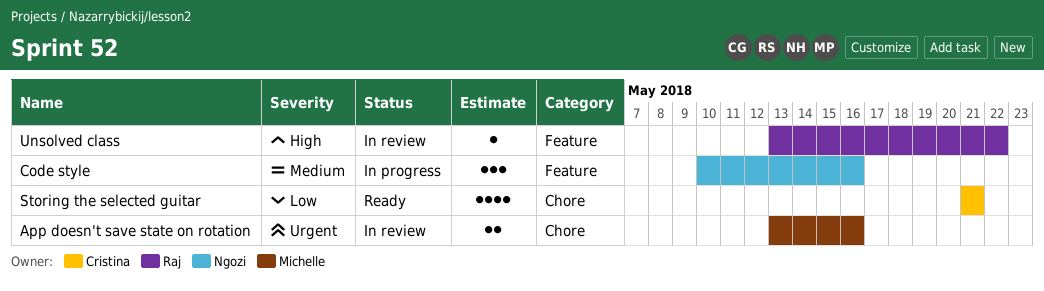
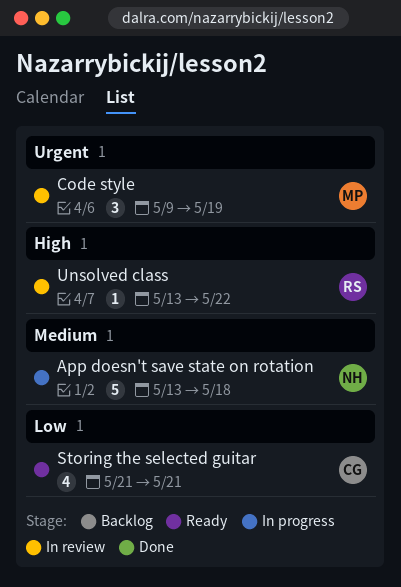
App doesn't save state on rotation, status: In review -> In progress
App doesn't save state on rotation, owner: Michelle -> Ngozi
App doesn't save state on rotation, priority: Urgent -> Medium
App doesn't save state on rotation, estimate: 2 -> 5
App doesn't save state on rotation, due: May 16 -> May 18
Code style, status: In progress -> In review
Code style, owner: Ngozi -> Michelle
Code style, priority: Medium -> Urgent
Code style, start: May 10 -> May 9
Code style, due: May 16 -> May 19

